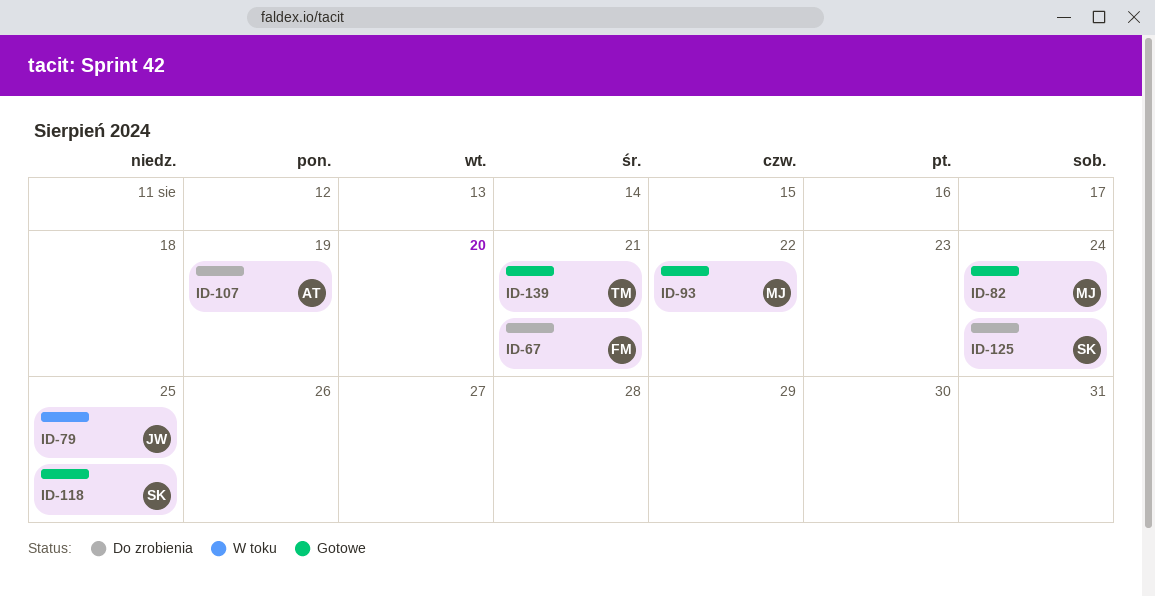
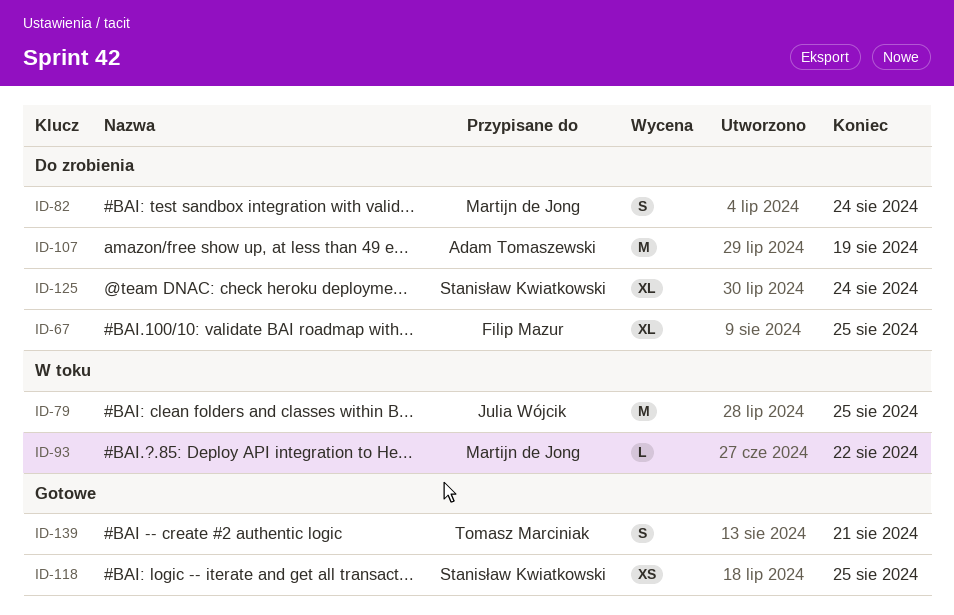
ID-67, due: Aug 21 -> Aug 25
ID-82, status: Gotowe -> Do zrobienia
ID-93, status: Gotowe -> W toku

